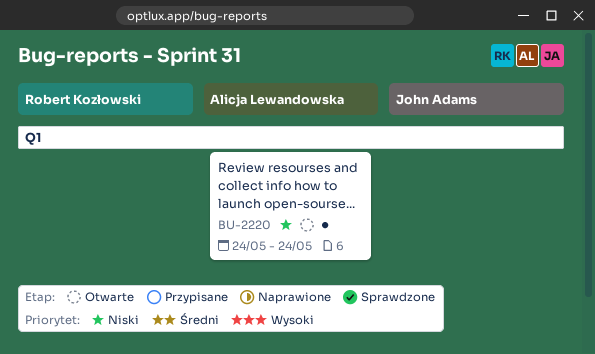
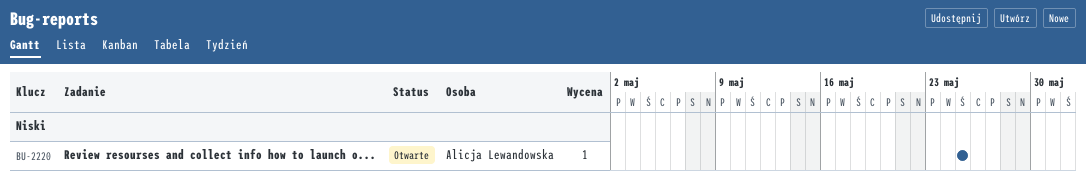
BU-2220, start: May 24 -> May 25
BU-2220, due: May 24 -> May 25

